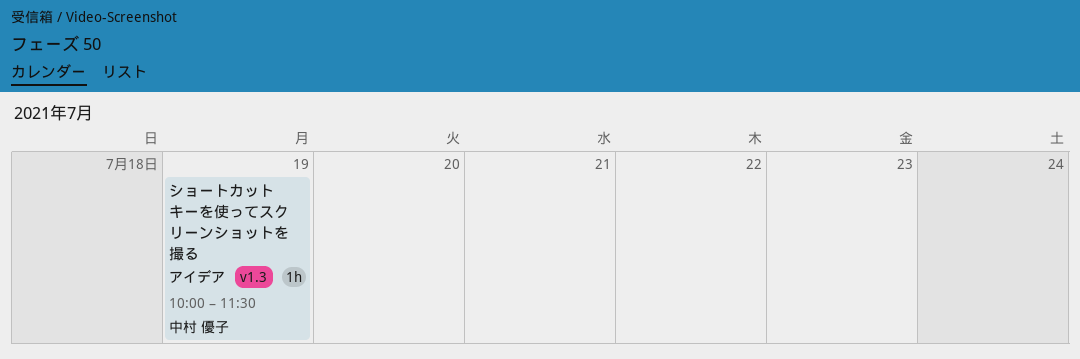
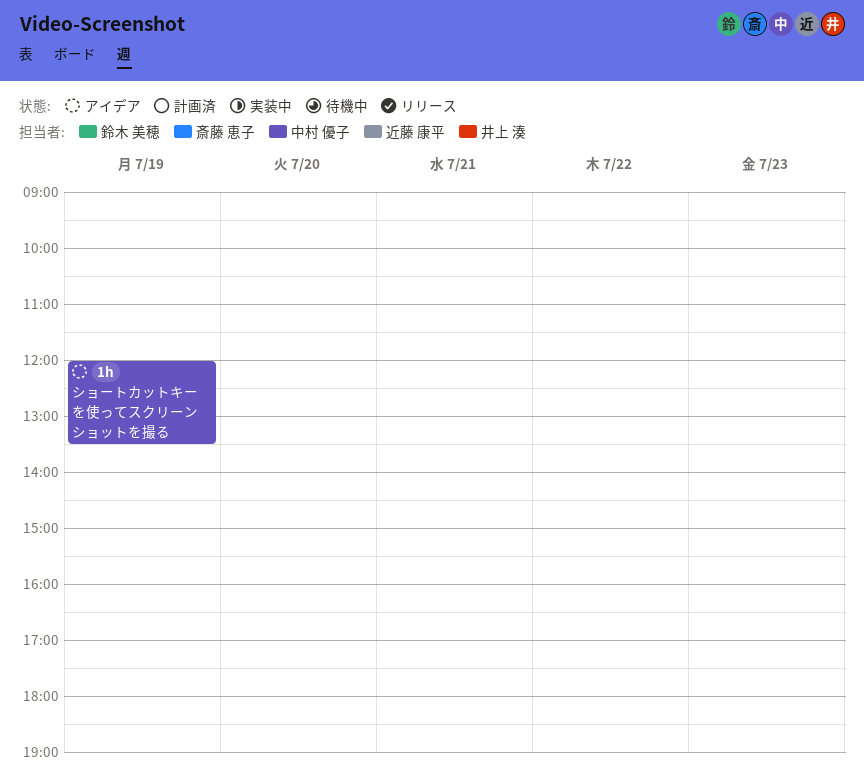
ショートカットキーを使ってスクリーンショットを撮る, begins: 10:00 -> 12:00
ショートカットキーを使ってスクリーンショットを撮る, ends: 11:30 -> 13:30

